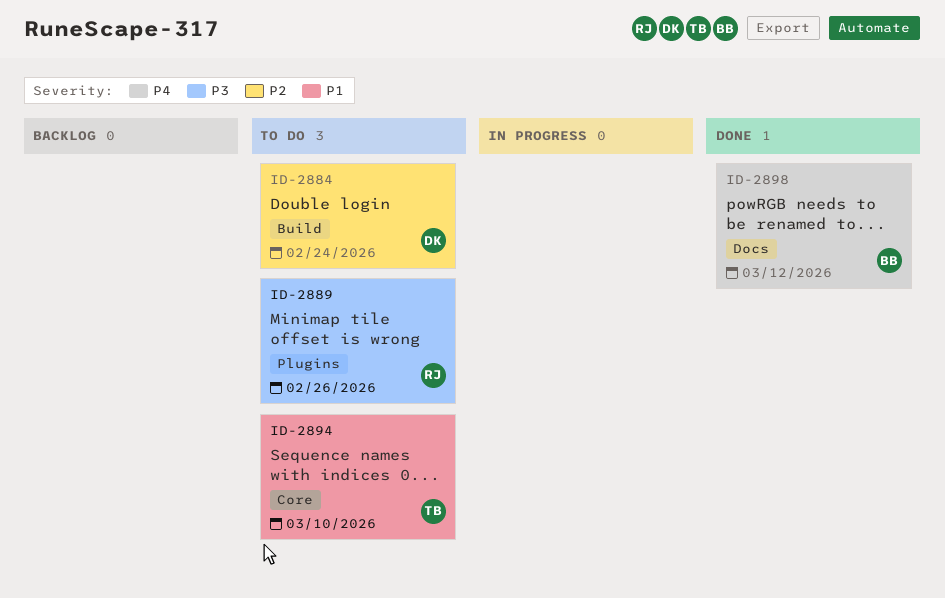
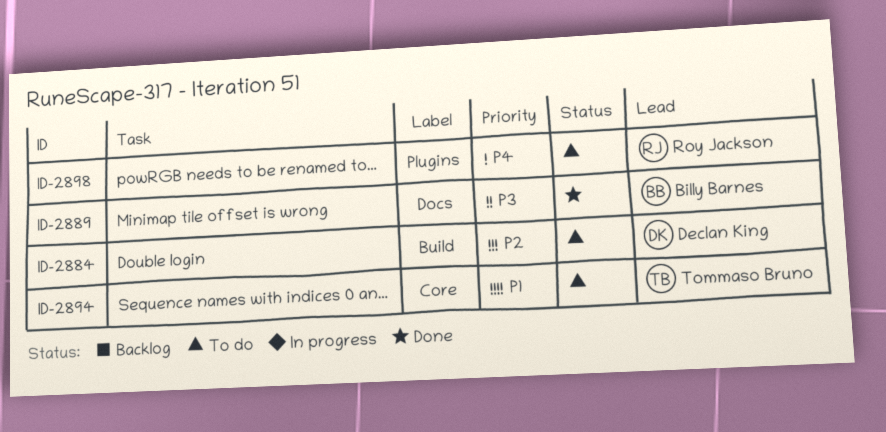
ID-2889, status: To do -> Done
ID-2889, owner: Roy Jackson -> Billy Barnes
ID-2889, label: Plugins -> Docs
ID-2898, status: Done -> To do
ID-2898, owner: Billy Barnes -> Roy Jackson
ID-2898, label: Docs -> Plugins

